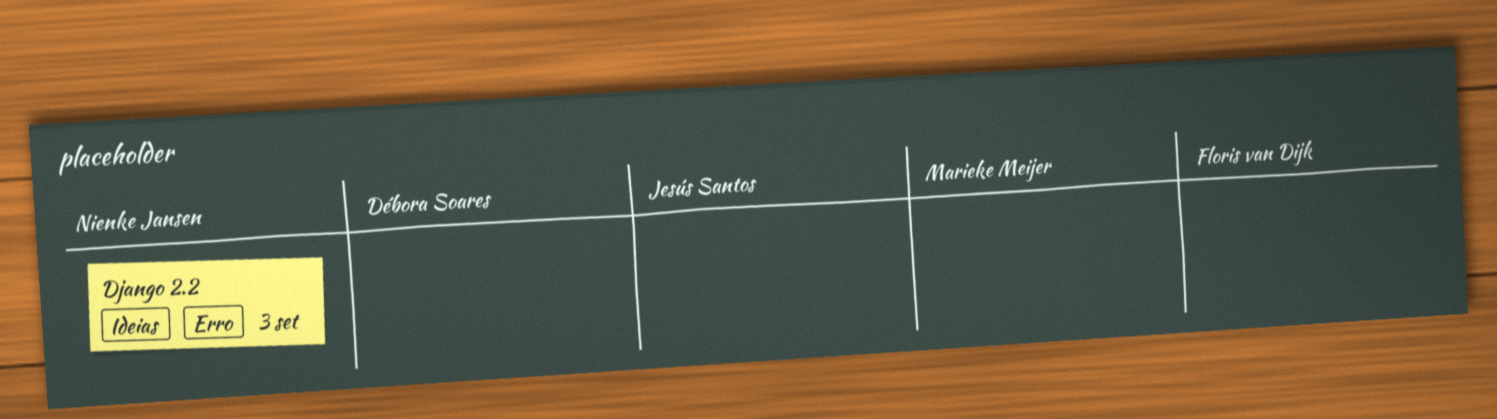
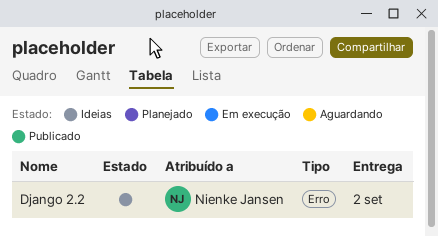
Django 2.2, due: Sep 3 -> Sep 2

